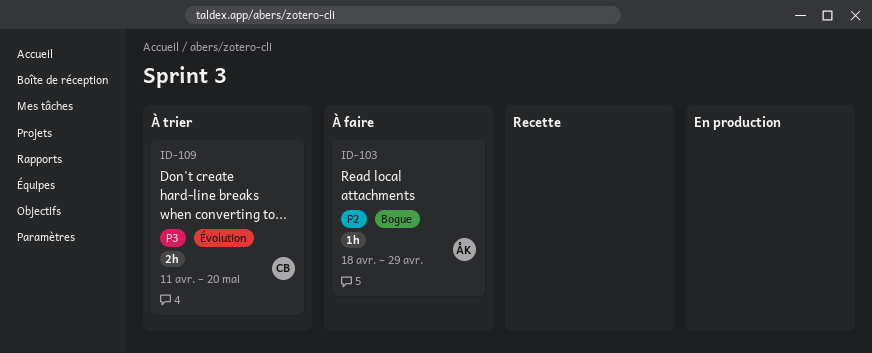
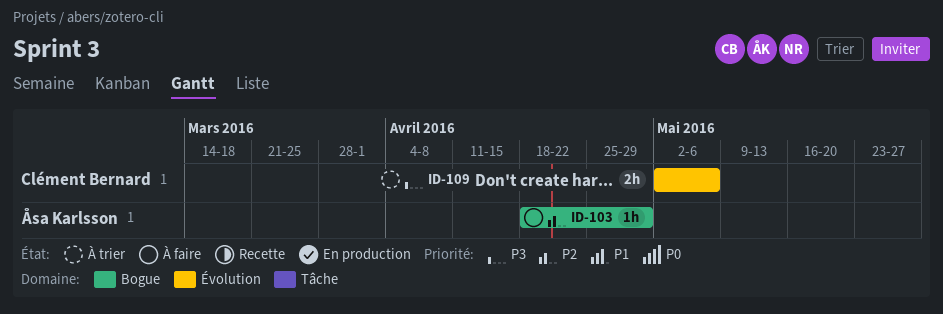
ID-109, start: Apr 11 -> May 2
ID-109, due: May 20 -> May 6

